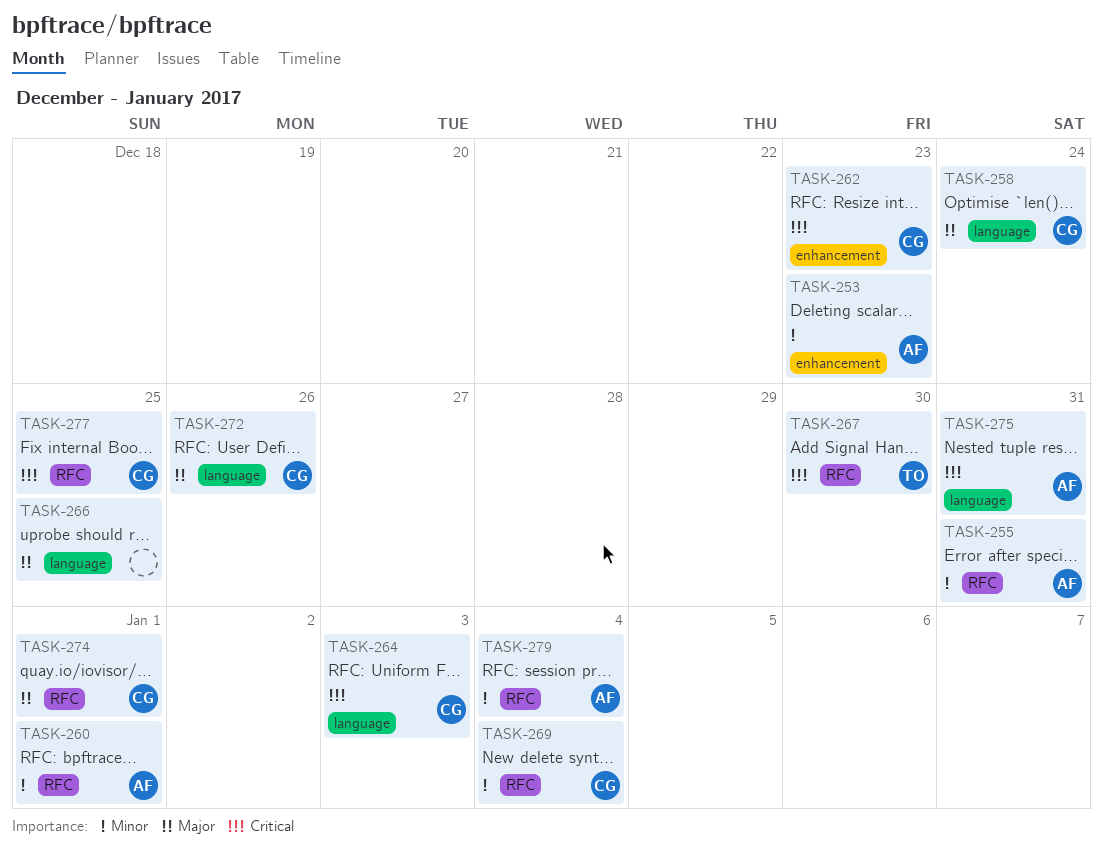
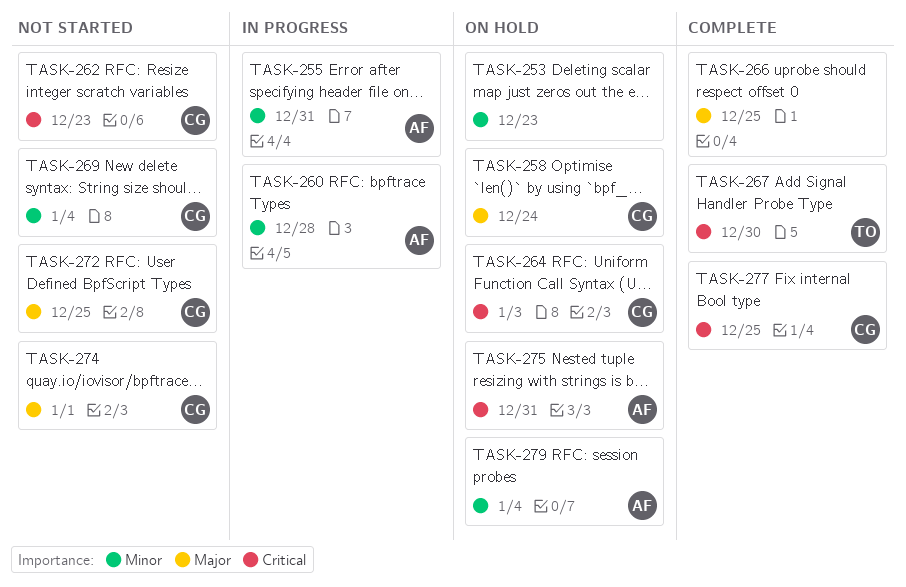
TASK-253, owner: AF -> none
TASK-260, due: Jan 1 -> Dec 28
TASK-272, due: Dec 26 -> Dec 25

